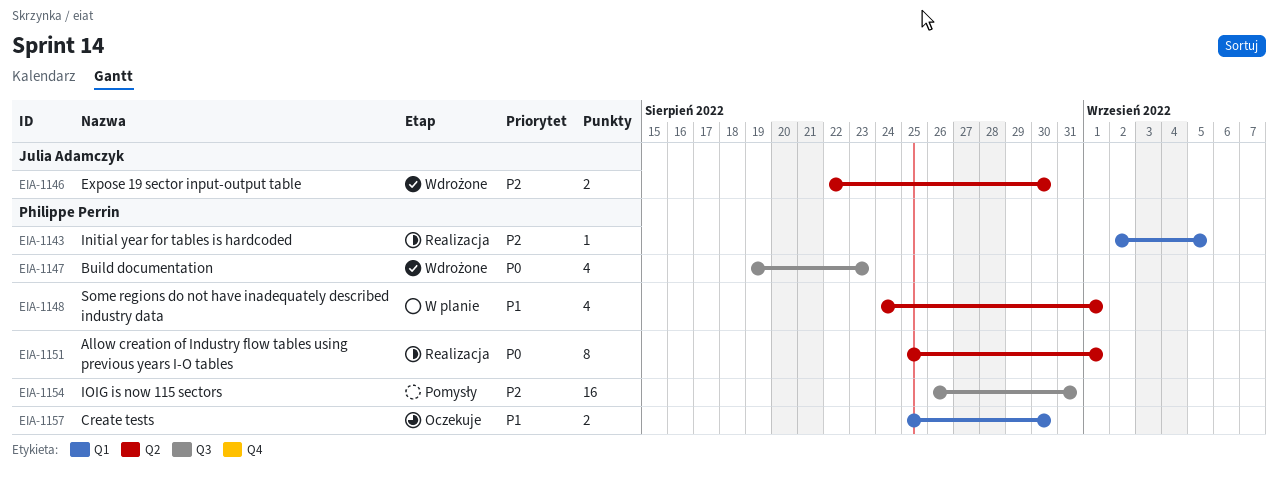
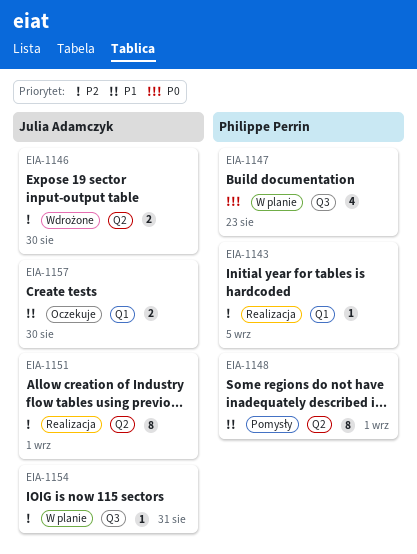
EIA-1147, status: Wdrożone -> W planie
EIA-1148, status: W planie -> Pomysły
EIA-1148, estimate: 4 -> 8
EIA-1151, owner: Philippe Perrin -> Julia Adamczyk
EIA-1151, priority: P0 -> P2
EIA-1154, status: Pomysły -> W planie
EIA-1154, owner: Philippe Perrin -> Julia Adamczyk
EIA-1154, estimate: 16 -> 1
EIA-1157, owner: Philippe Perrin -> Julia Adamczyk

